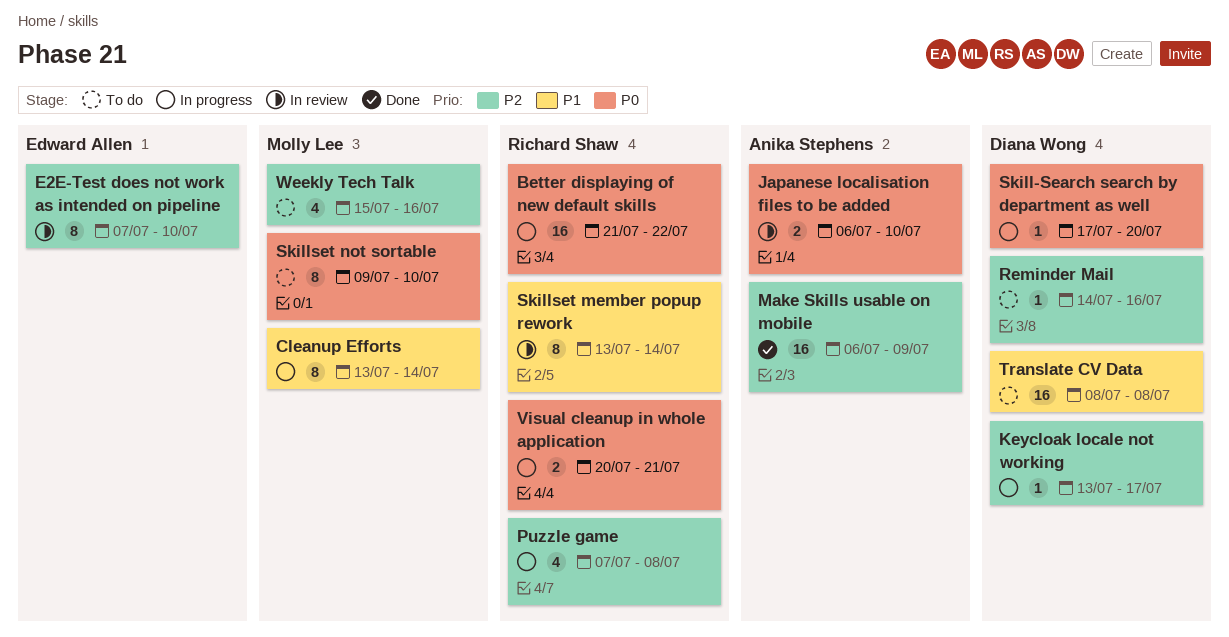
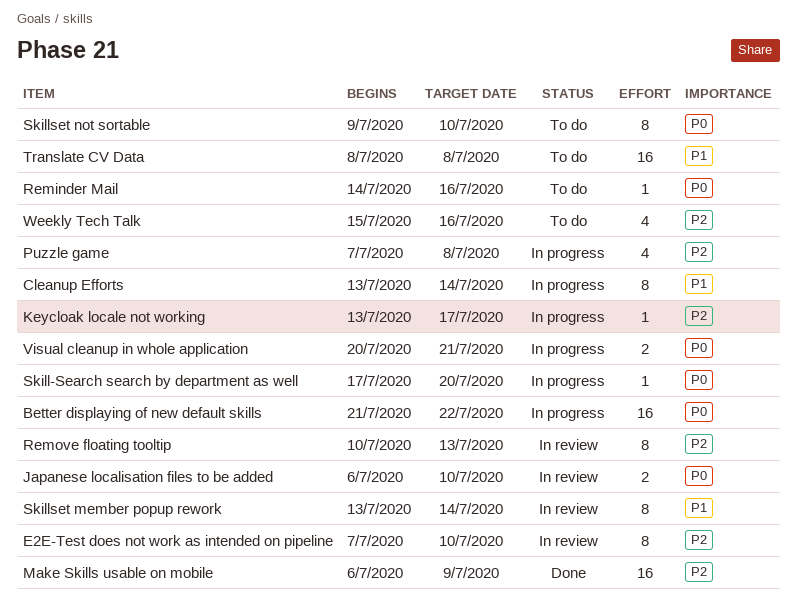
Reminder Mail, priority: P2 -> P0
Remove floating tooltip: none -> present

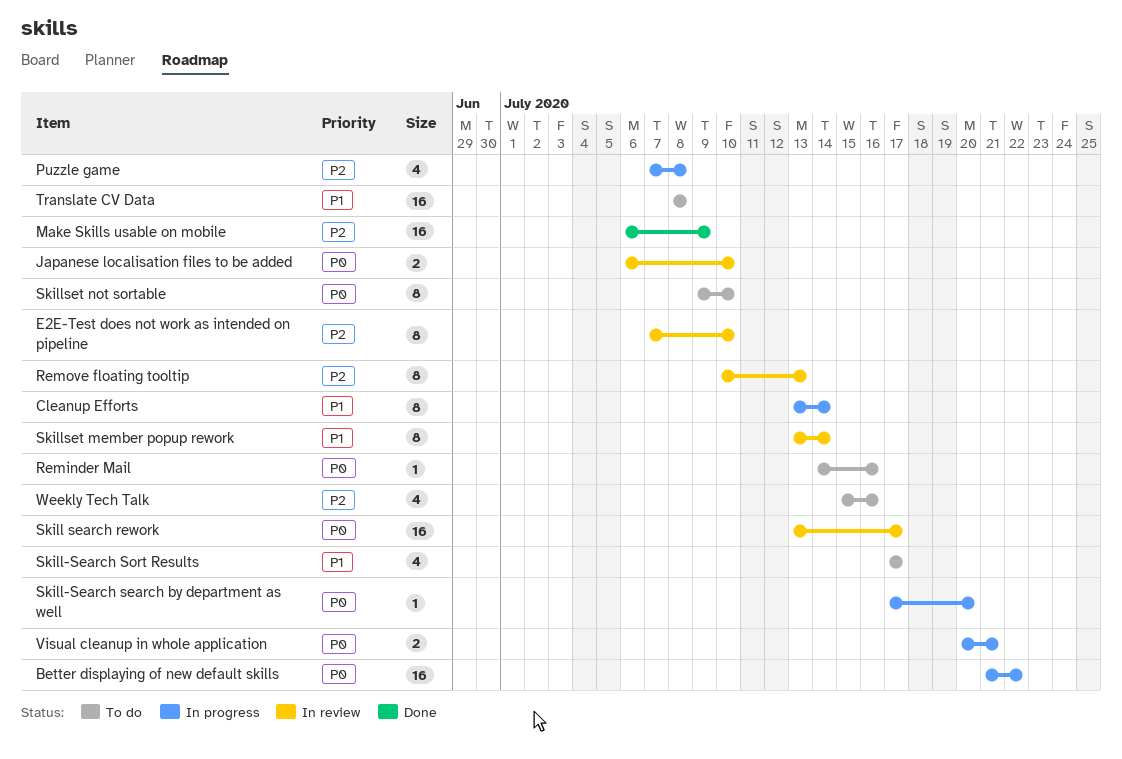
Keycloak locale not working: present -> none
Skill search rework: none -> present
Skill-Search Sort Results: none -> present

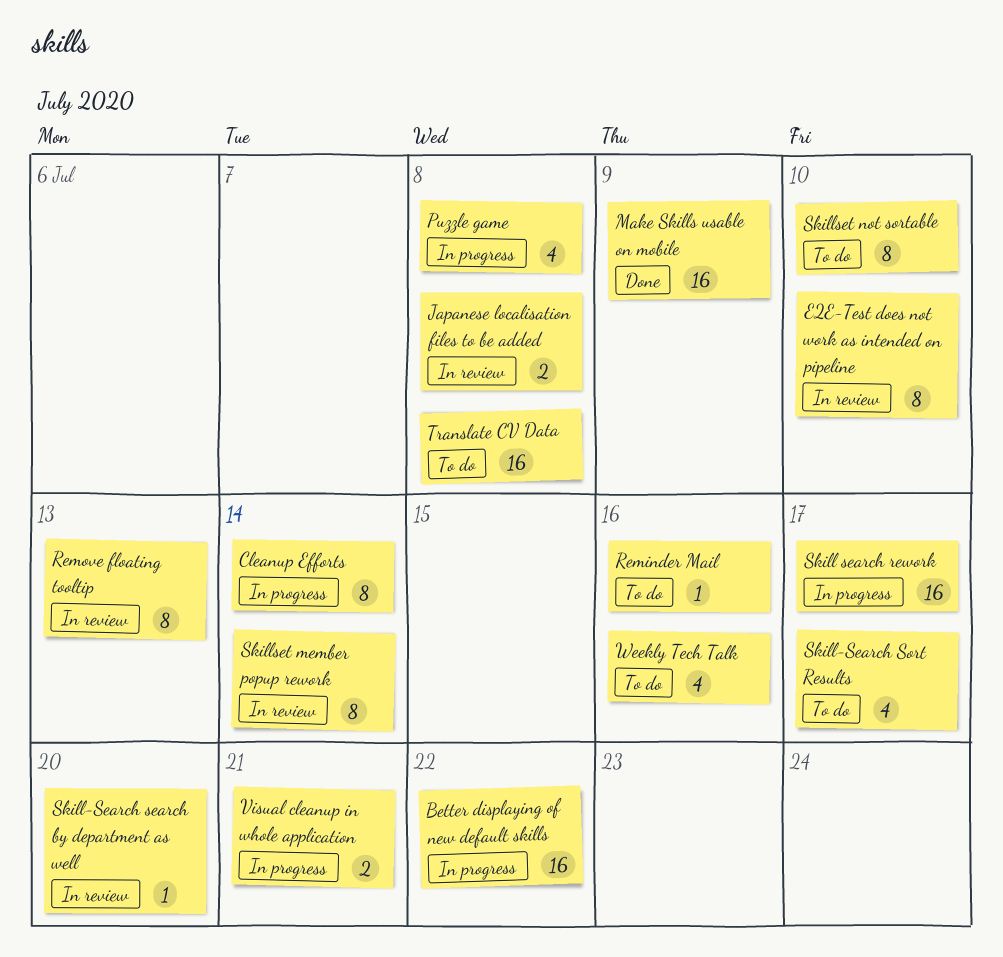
Japanese localisation files to be added, due: Jul 10 -> Jul 8
Skill search rework, status: In review -> In progress
Skill-Search search by department as well, status: In progress -> In review

